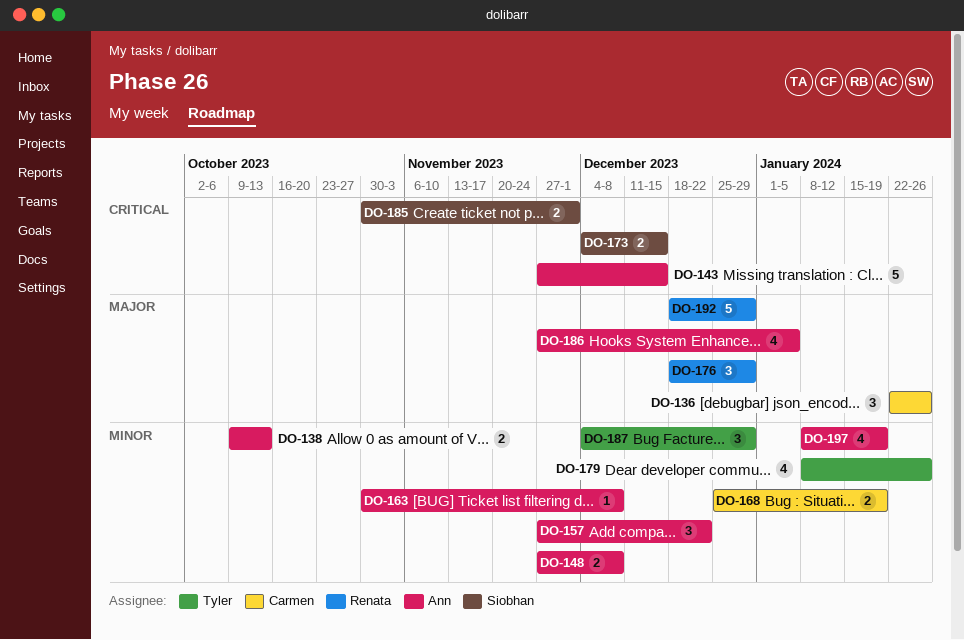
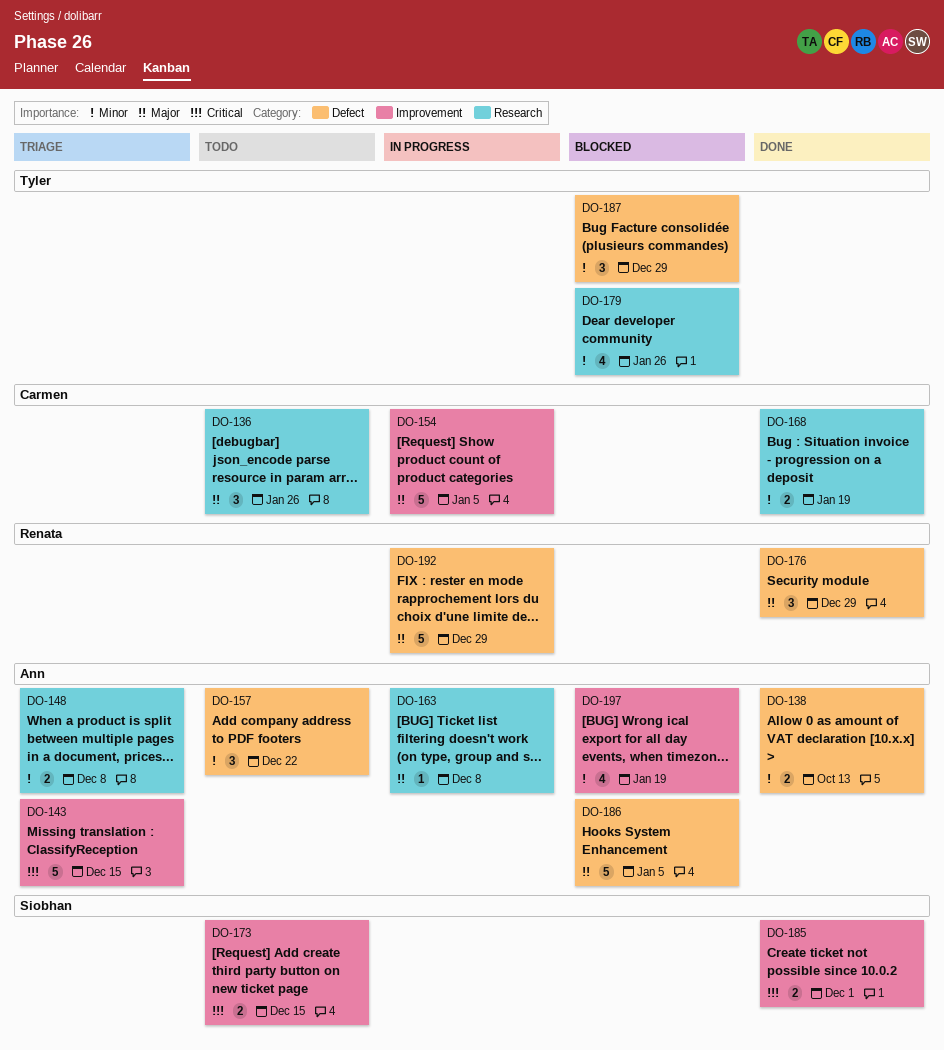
DO-154: none -> present
DO-163, priority: Minor -> Major
DO-186, estimate: 4 -> 5

